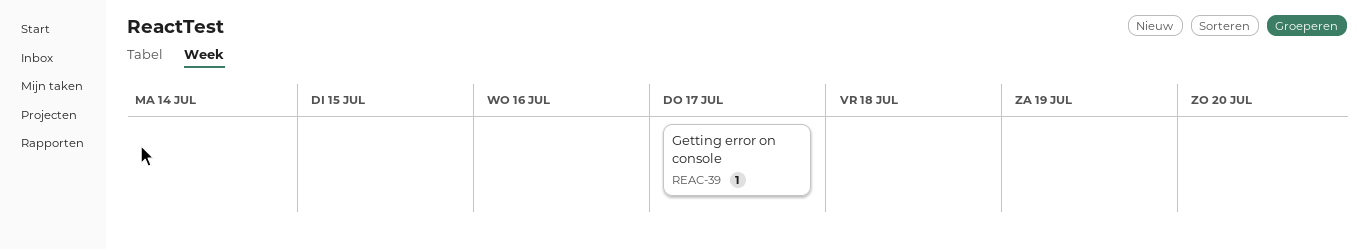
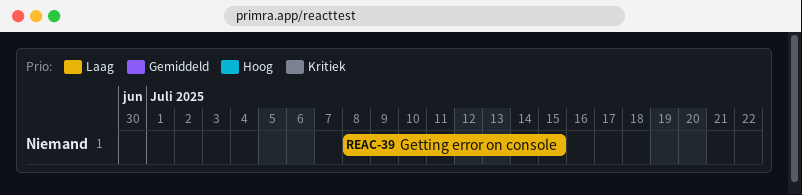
REAC-39, due: Jul 17 -> Jul 15

